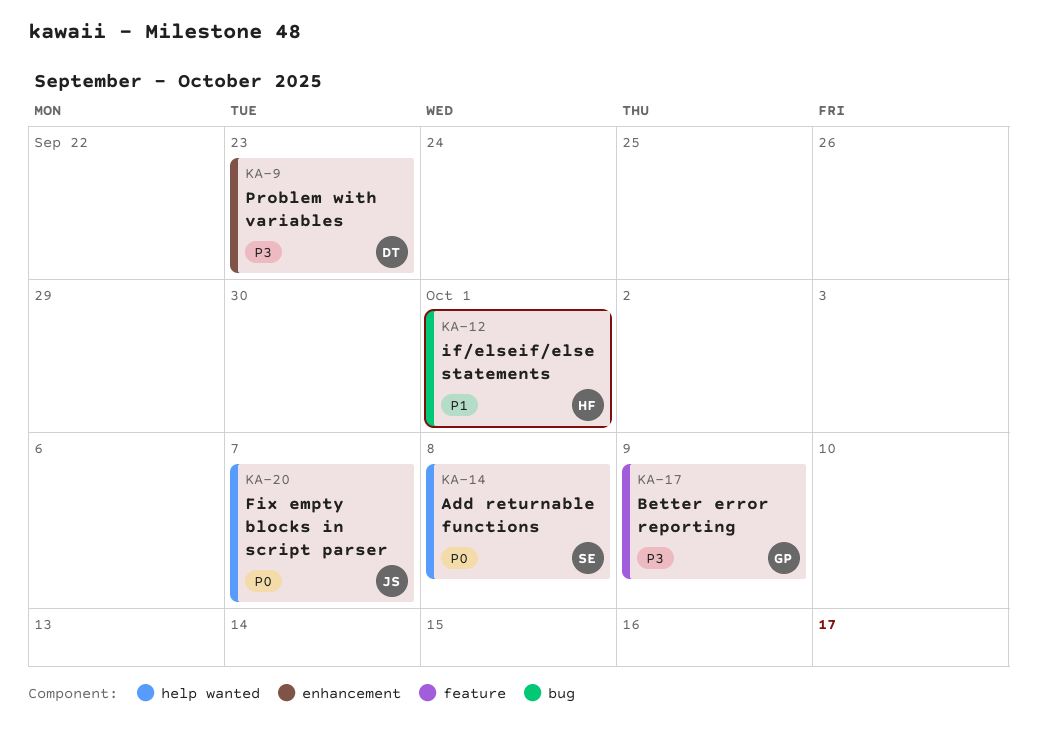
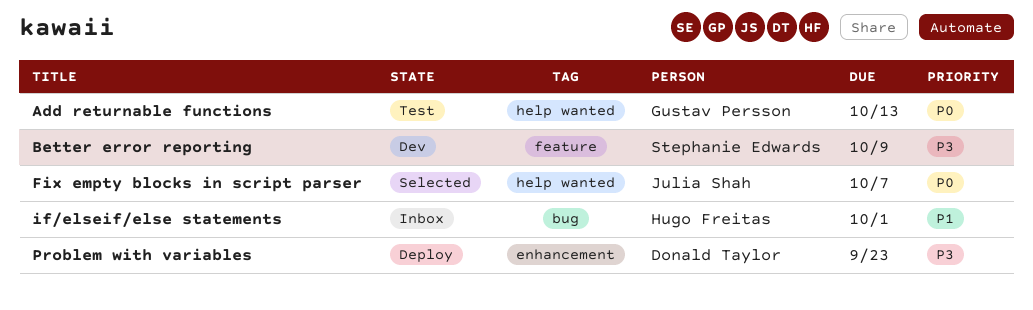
Add returnable functions, owner: Stephanie Edwards -> Gustav Persson
Add returnable functions, due: Oct 8 -> Oct 13
Better error reporting, owner: Gustav Persson -> Stephanie Edwards

